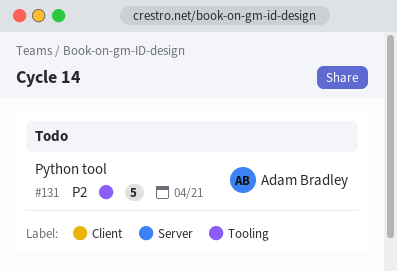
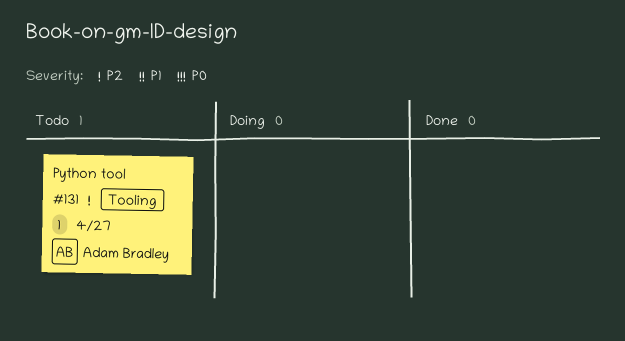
#131, estimate: 5 -> 1
#131, due: Apr 21 -> Apr 27

